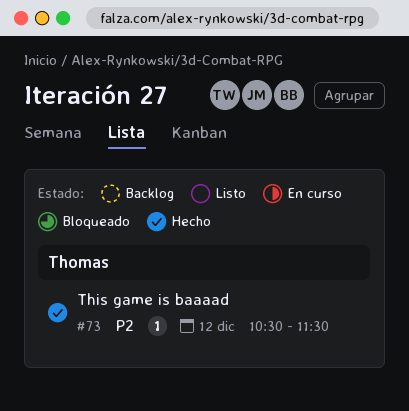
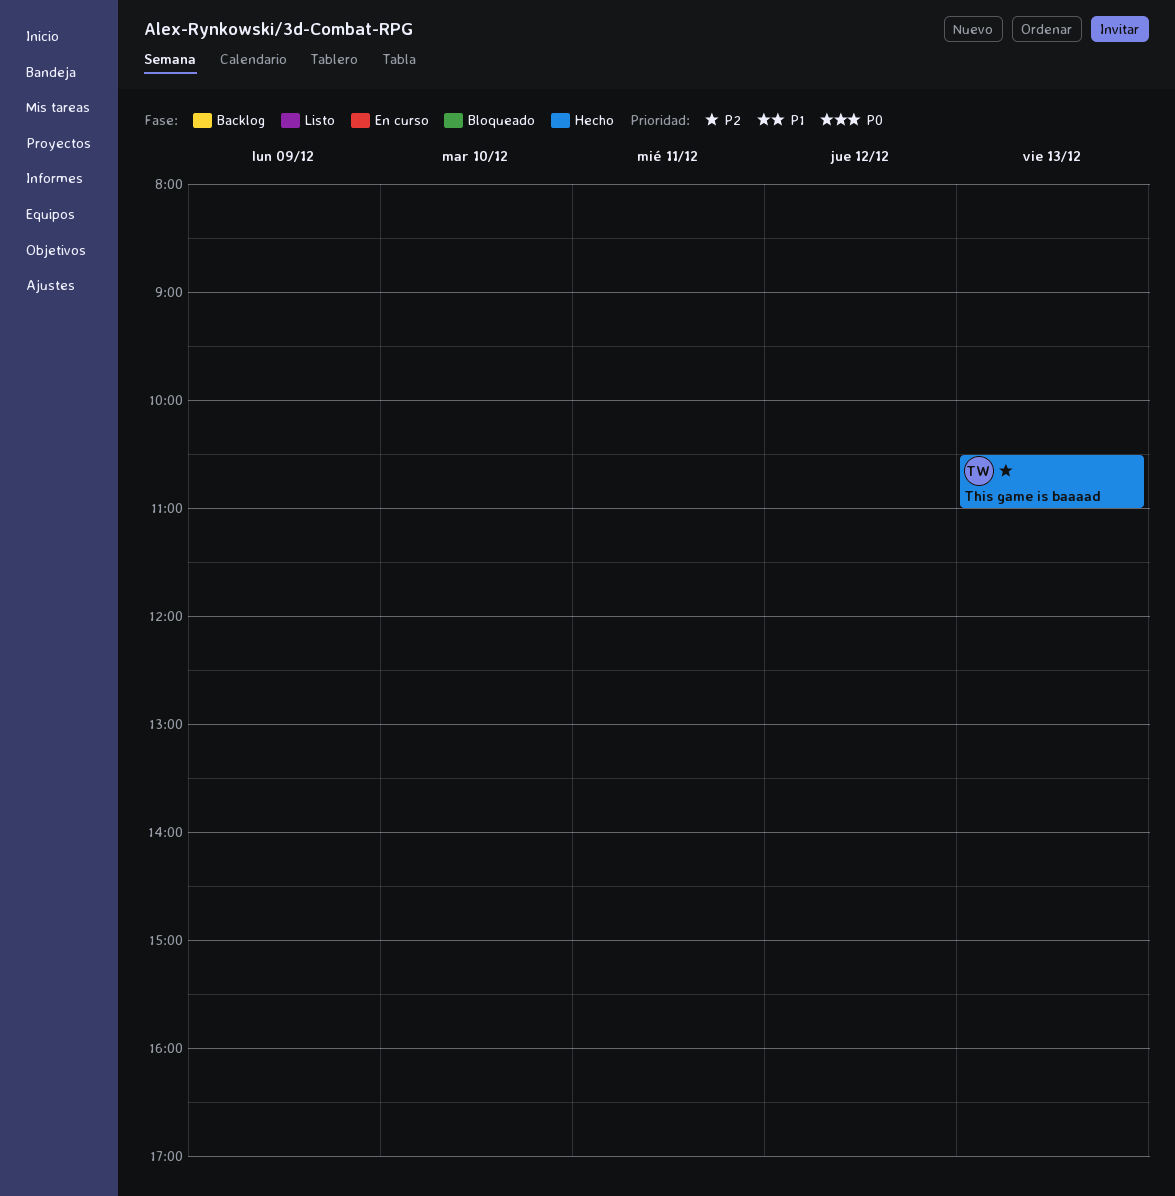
This game is baaaad, day: Dec 12 -> Dec 13
This game is baaaad, ends: 11:30 -> 11:00

